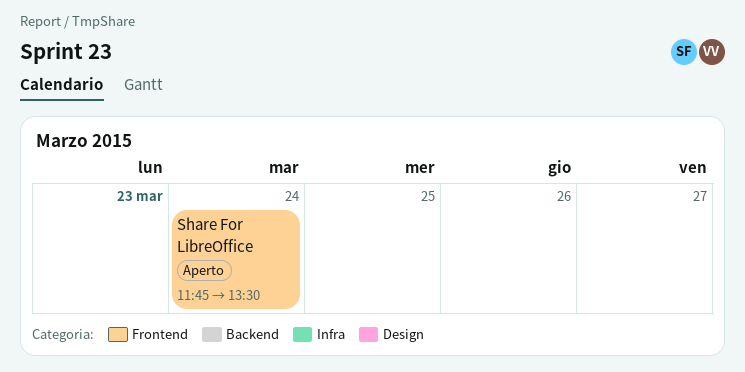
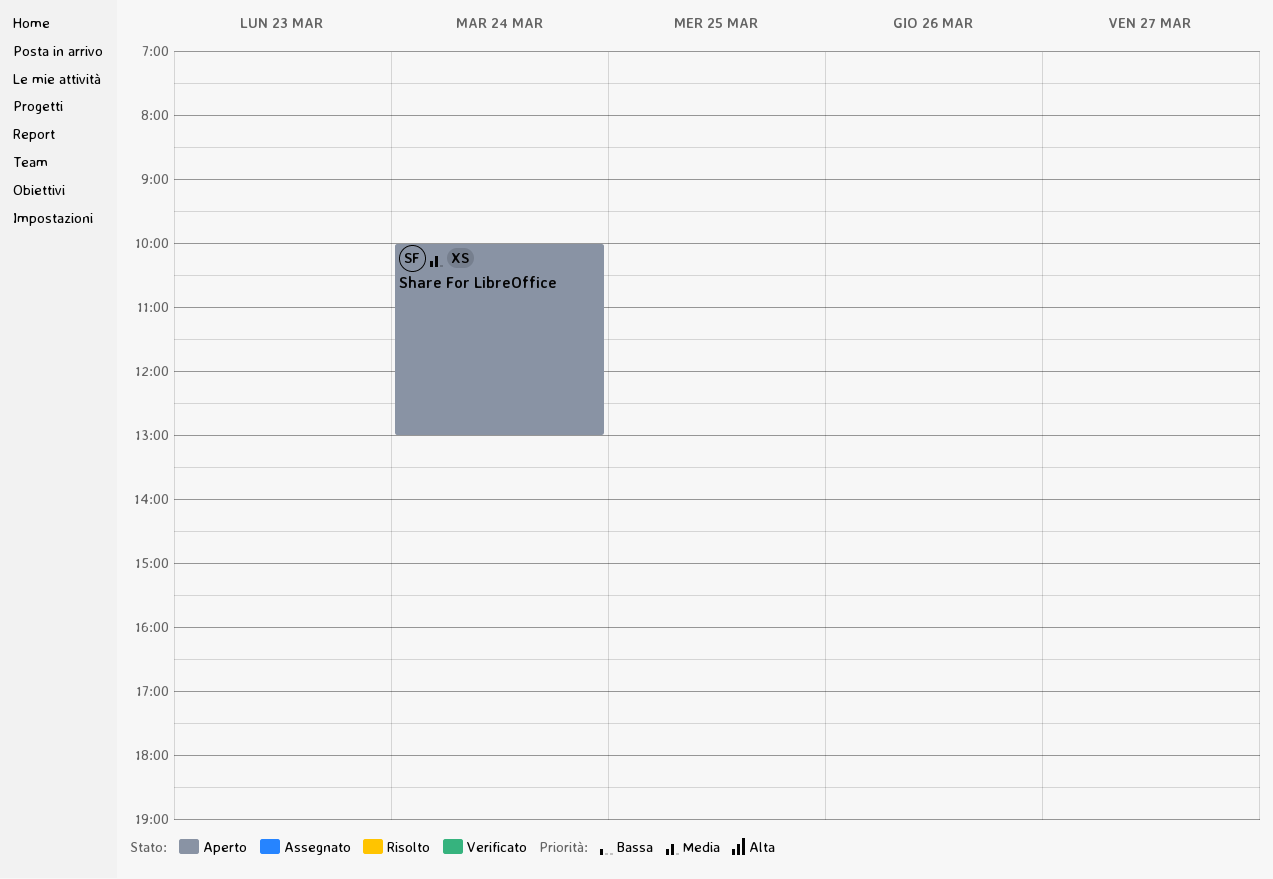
Share For LibreOffice, begins: 11:45 -> 10:00
Share For LibreOffice, ends: 13:30 -> 13:00

